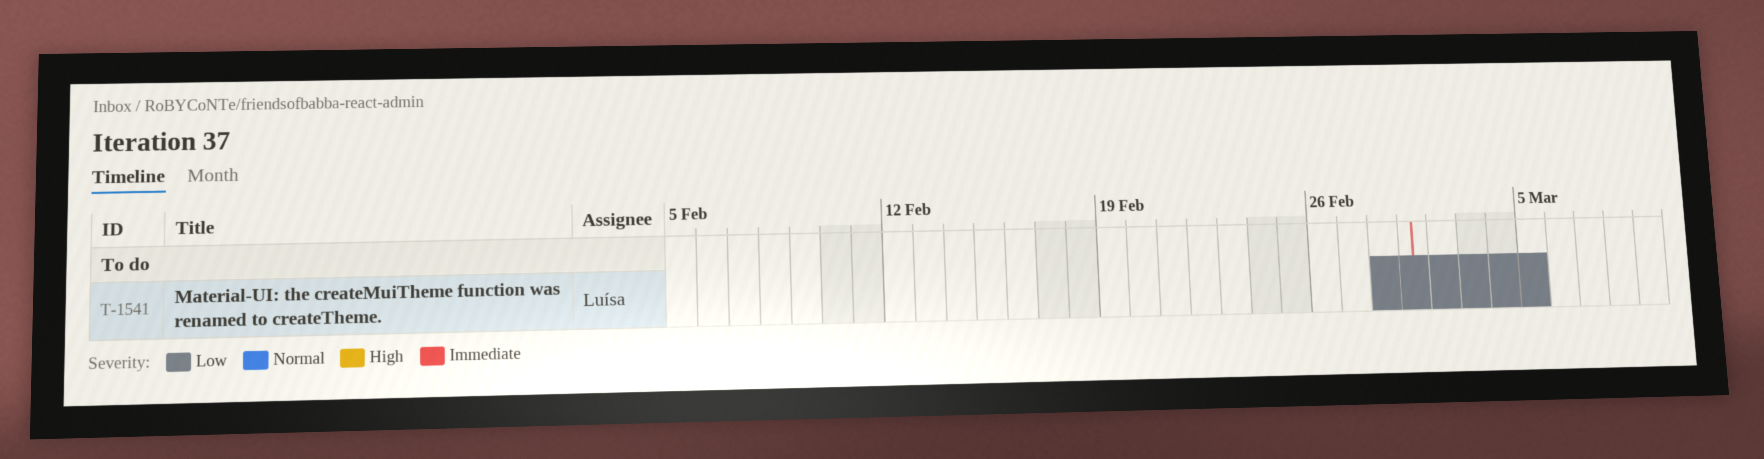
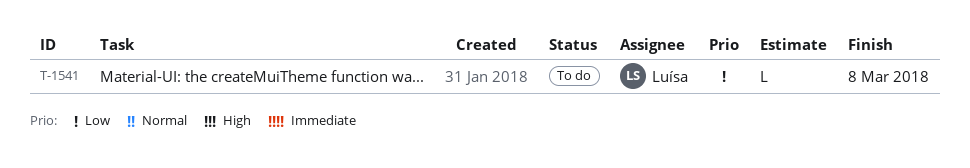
T-1541, due: Mar 5 -> Mar 8

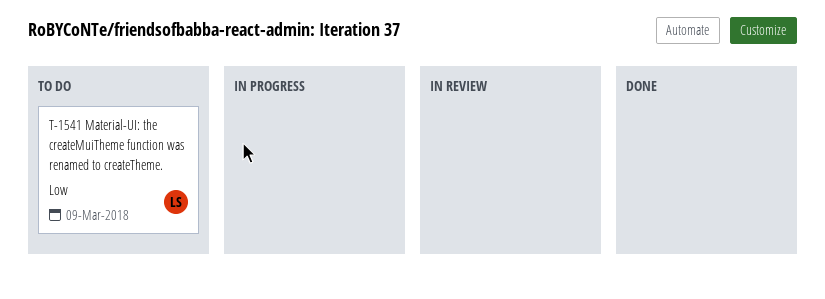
T-1541, due: Mar 8 -> Mar 9

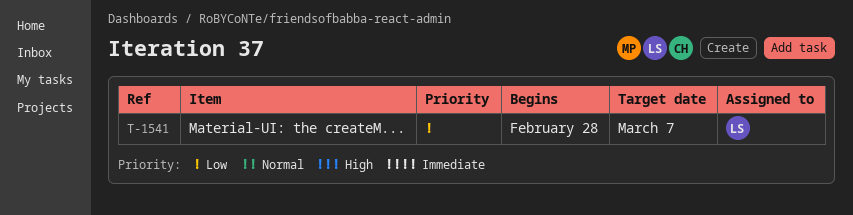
T-1541, due: Mar 9 -> Mar 7

